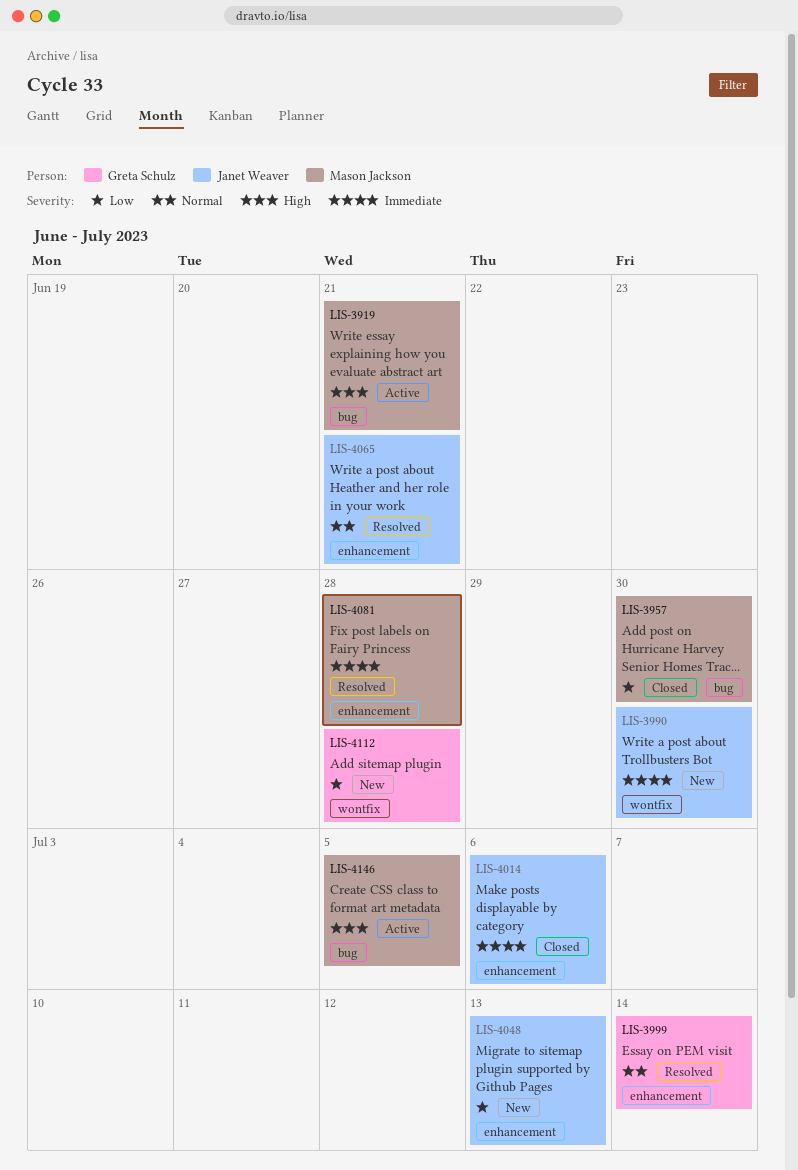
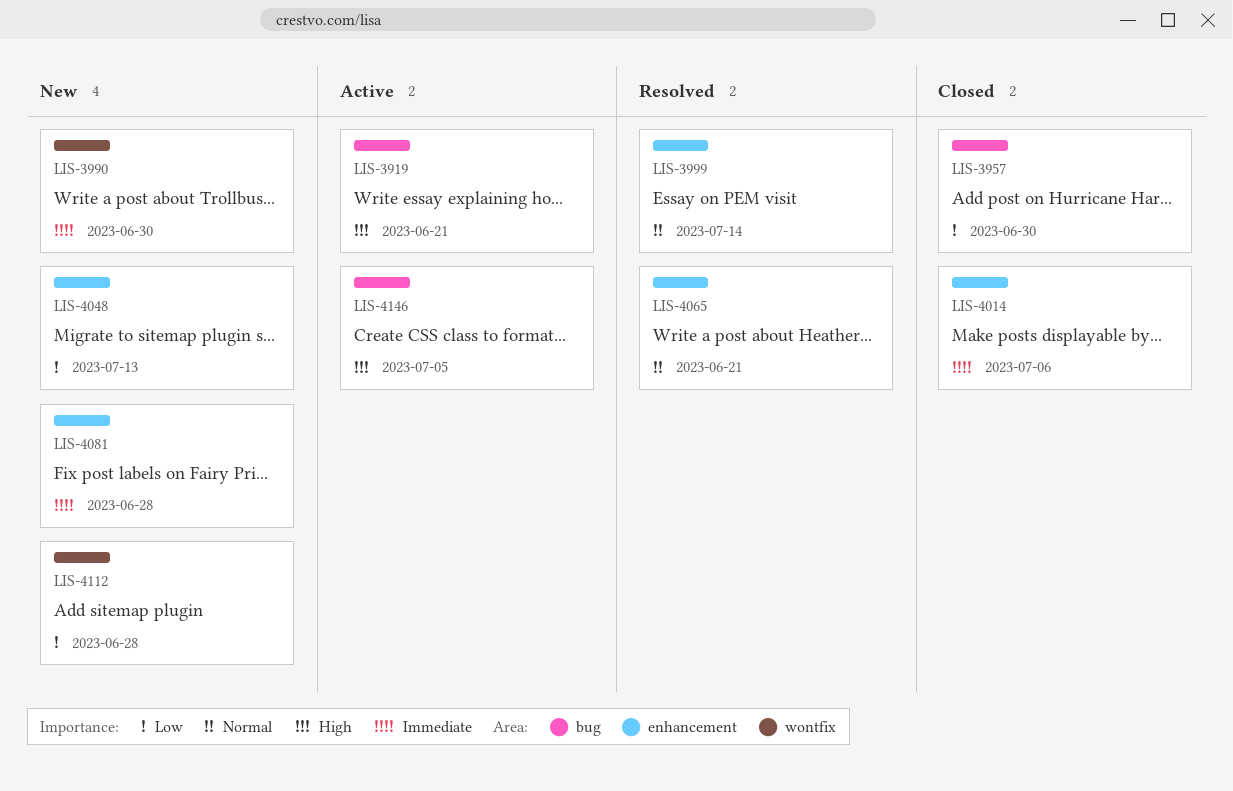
LIS-4081, status: Resolved -> New

